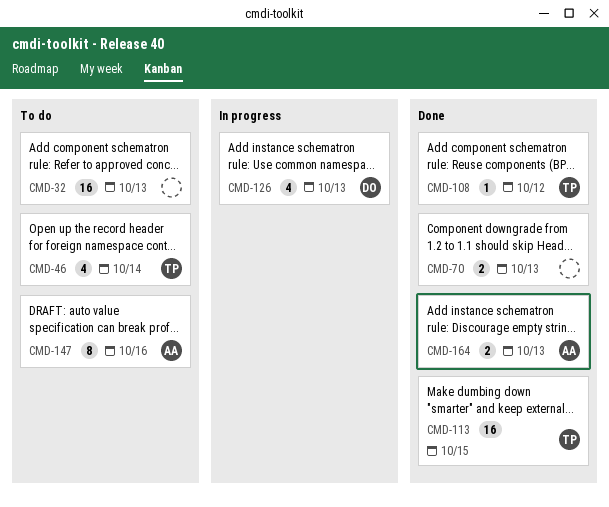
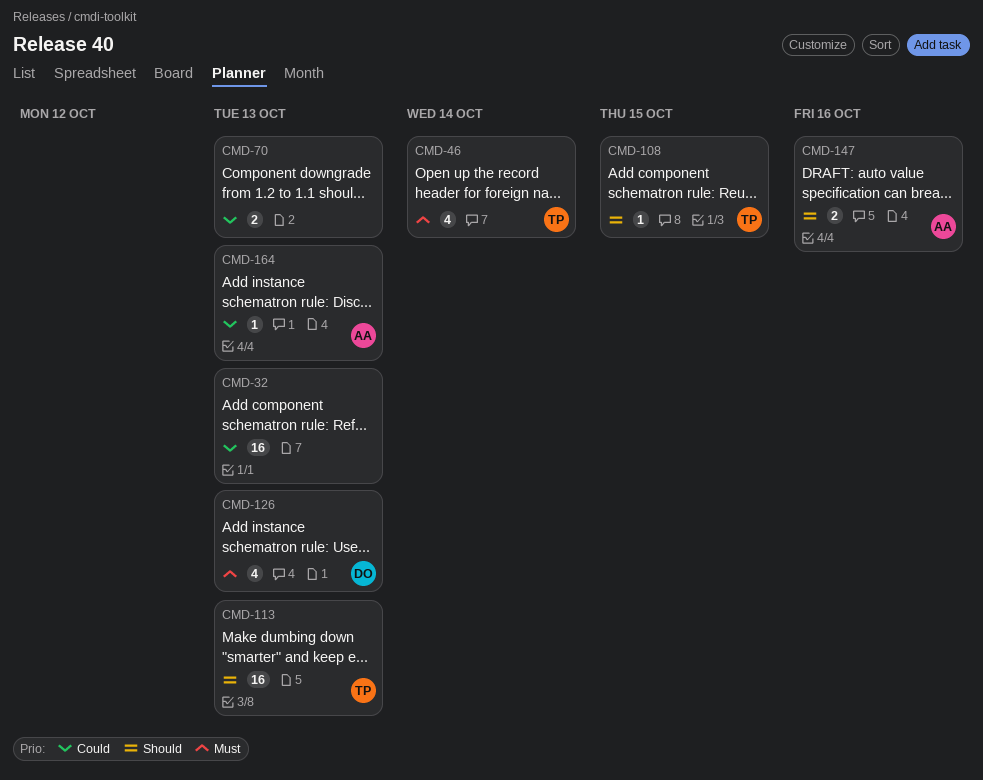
CMD-108, due: Oct 12 -> Oct 15
CMD-113, due: Oct 15 -> Oct 13
CMD-147, estimate: 8 -> 2
CMD-164, estimate: 2 -> 1

